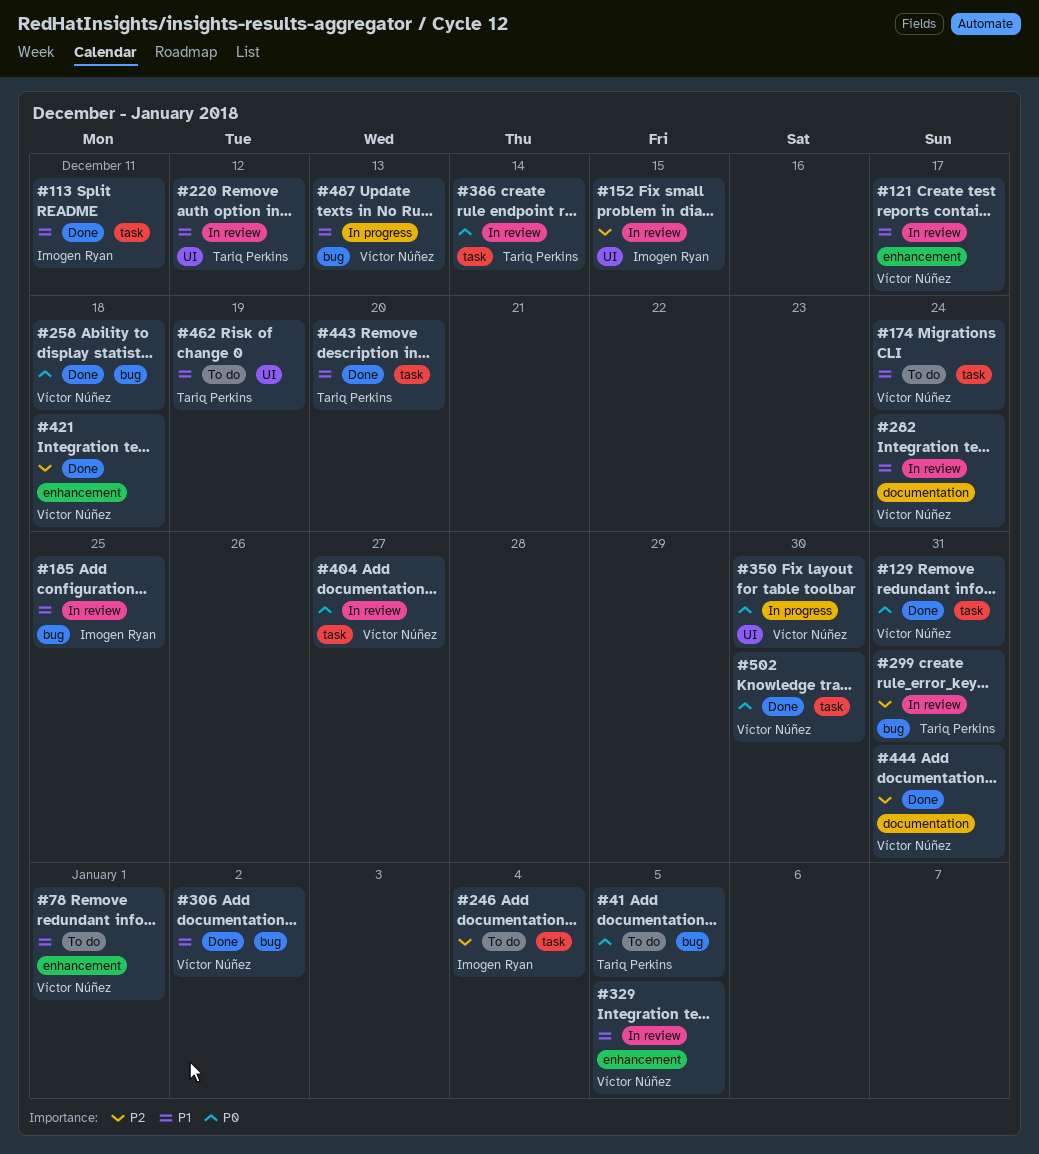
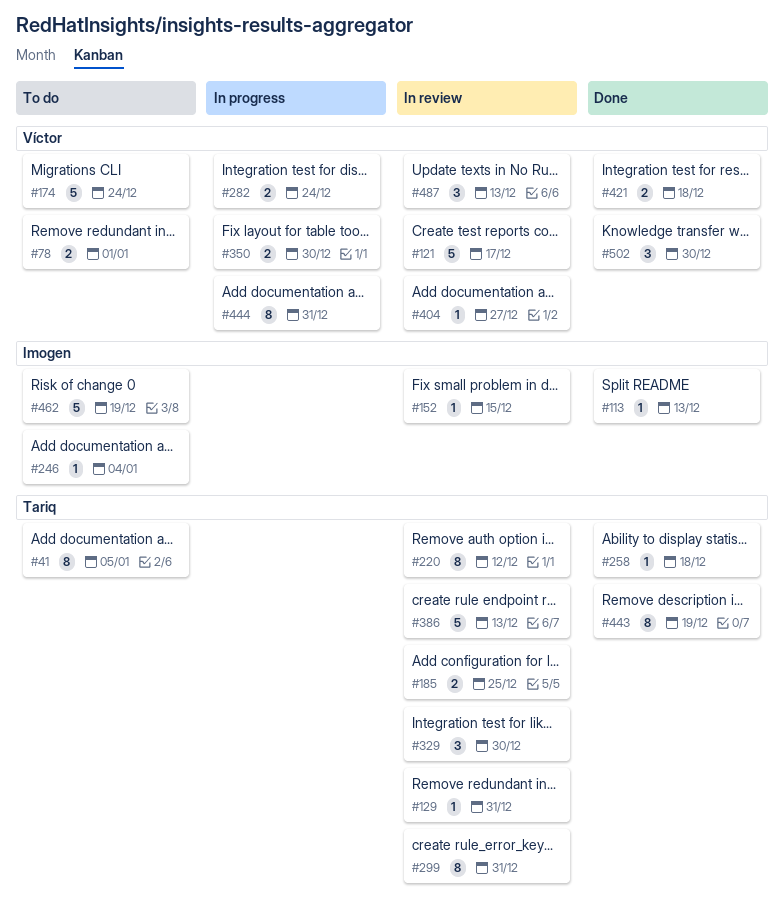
#113, due: Dec 11 -> Dec 13
#129, status: Done -> In review
#129, owner: Víctor Núñez -> Tariq Perkins
#185, owner: Imogen Ryan -> Tariq Perkins
#258, owner: Víctor Núñez -> Tariq Perkins
#282, status: In review -> In progress
#306: present -> none
#329, owner: Víctor Núñez -> Tariq Perkins
#329, due: Jan 5 -> Dec 30
#386, due: Dec 14 -> Dec 13
#443, due: Dec 20 -> Dec 19
#444, status: Done -> In progress
#462, owner: Tariq Perkins -> Imogen Ryan
#487, status: In progress -> In review

